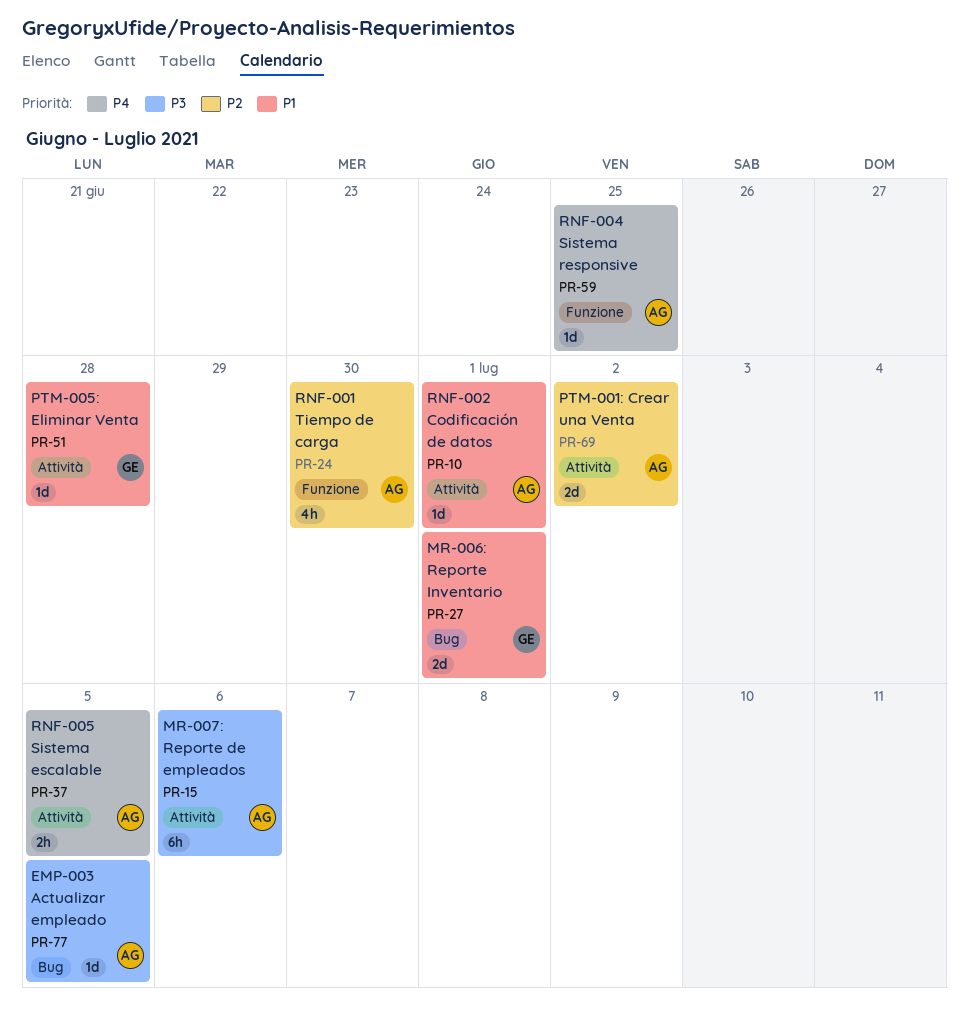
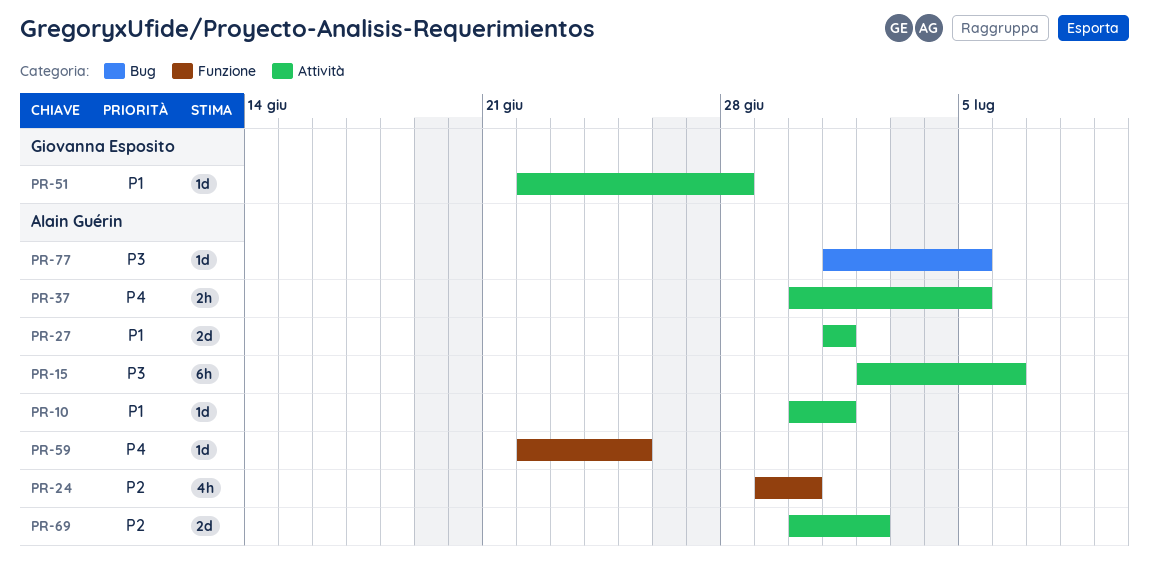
PR-27, owner: Giovanna Esposito -> Alain Guérin
PR-27, label: Bug -> Attività

